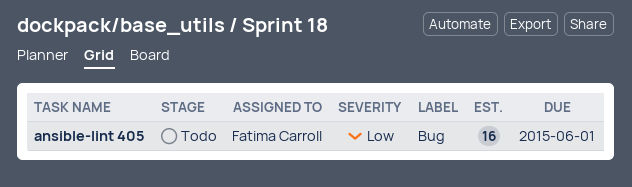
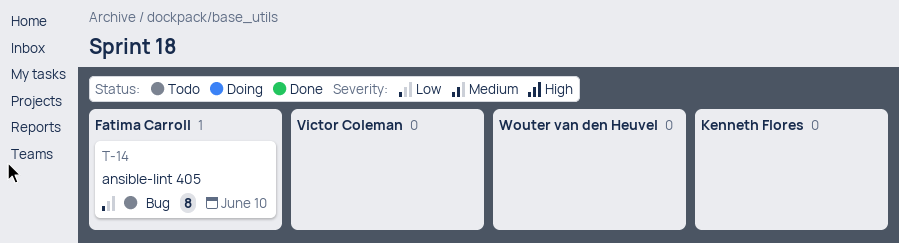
ansible-lint 405, estimate: 16 -> 8
ansible-lint 405, due: Jun 1 -> Jun 10

